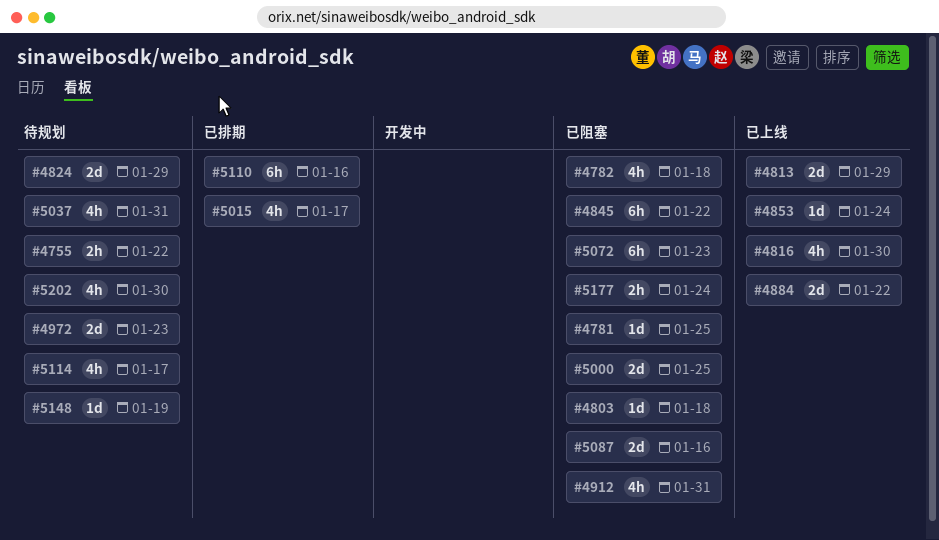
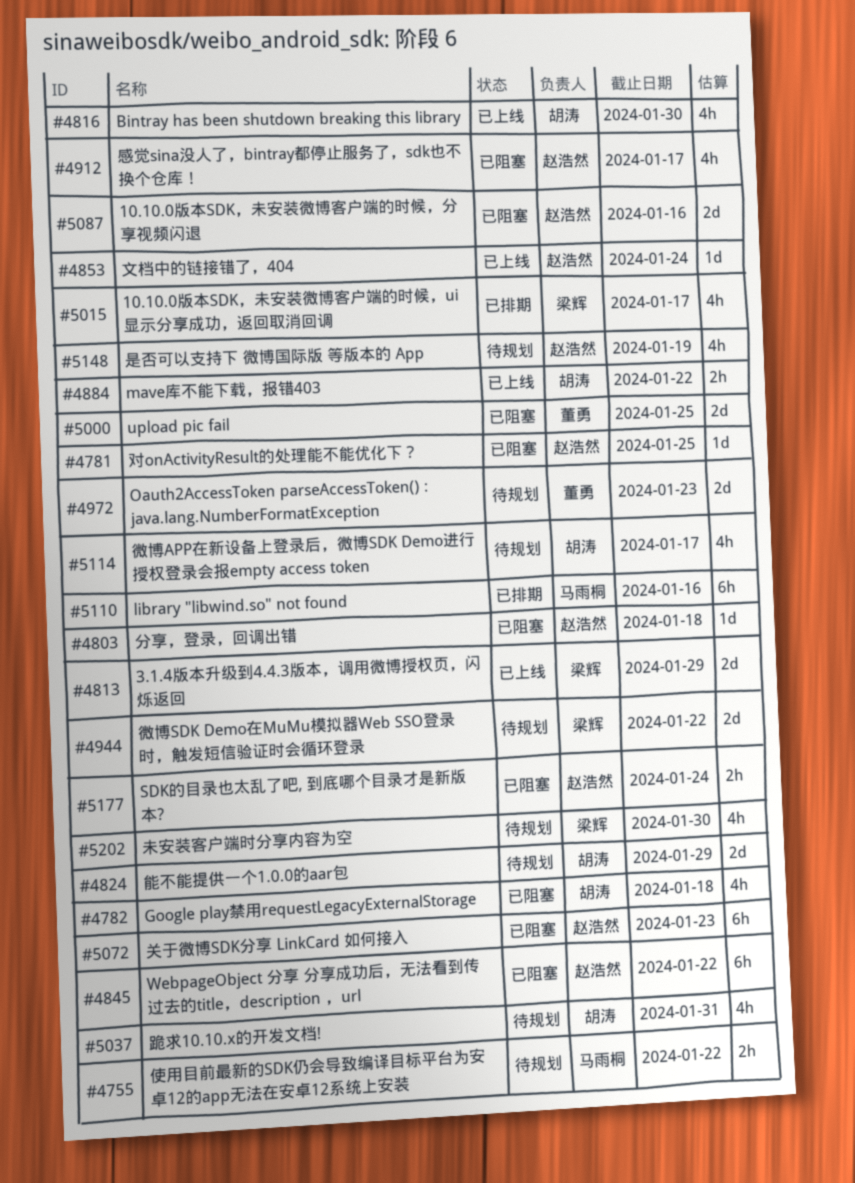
#4884, estimate: 2d -> 2h
#4912, due: Jan 31 -> Jan 17
#4944: none -> present
#5148, estimate: 1d -> 4h

